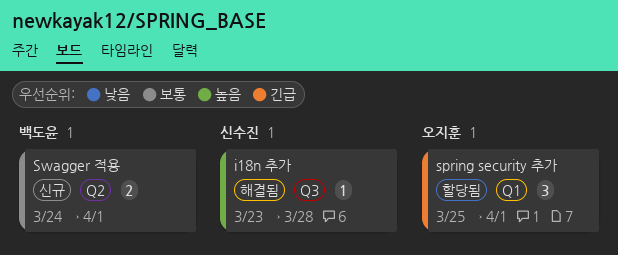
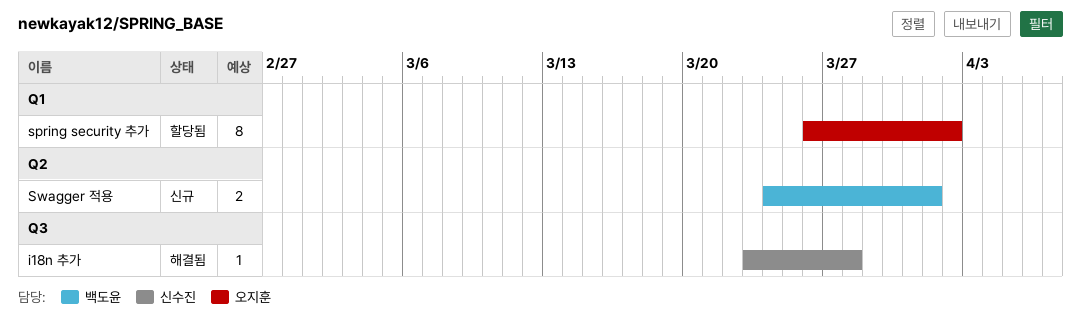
spring security 추가, estimate: 3 -> 8
spring security 추가, start: Mar 25 -> Mar 26
spring security 추가, due: Apr 1 -> Apr 2

